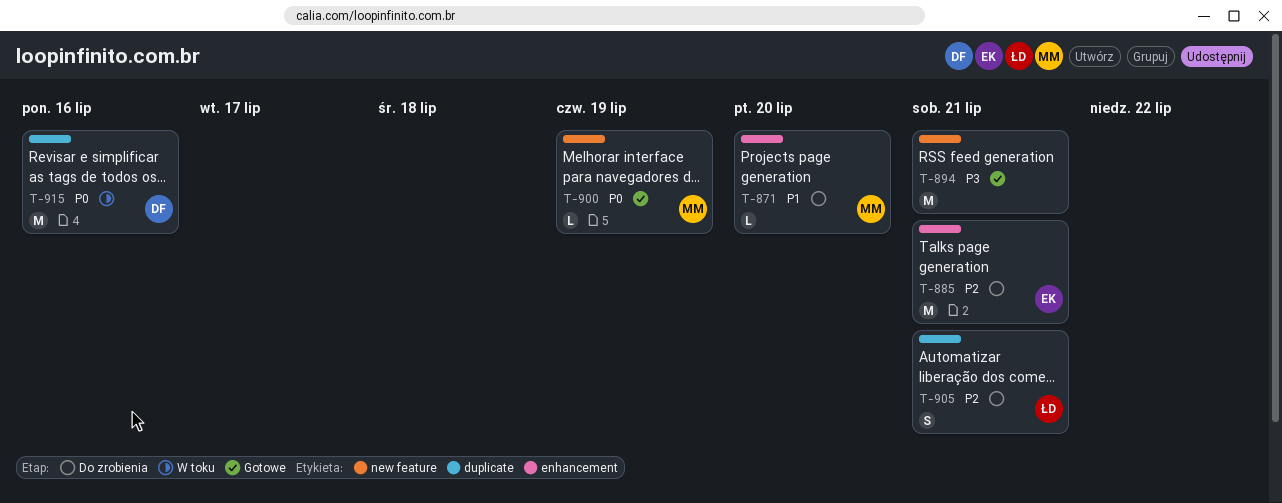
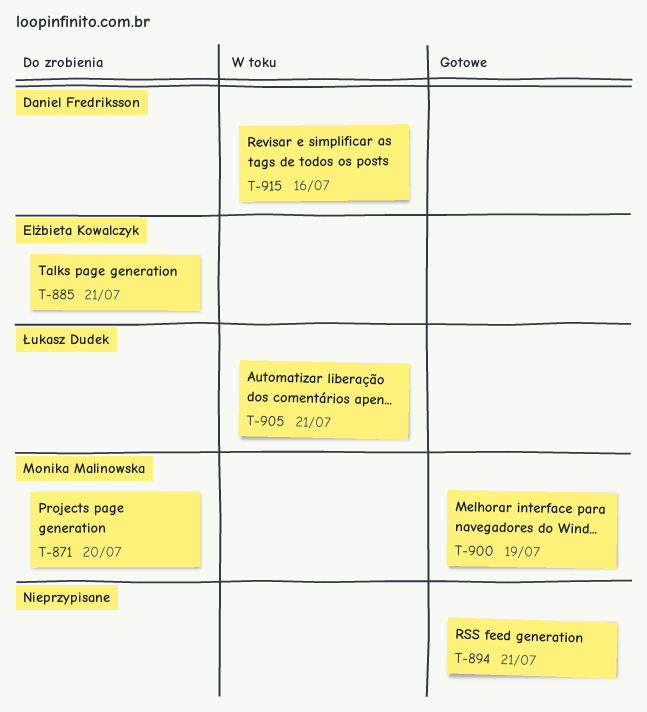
T-905, status: Do zrobienia -> W toku

